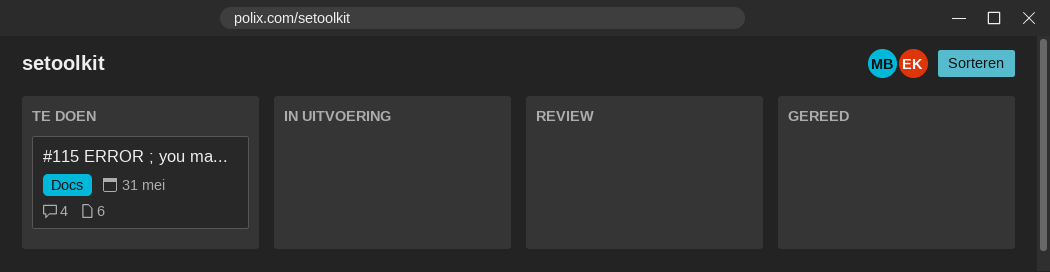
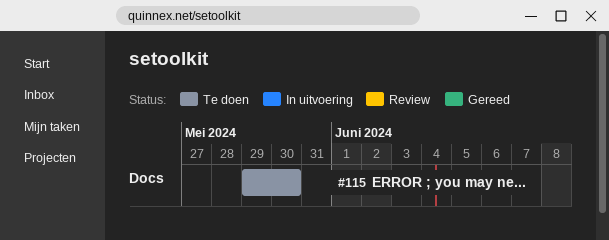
#115, due: May 31 -> May 30

